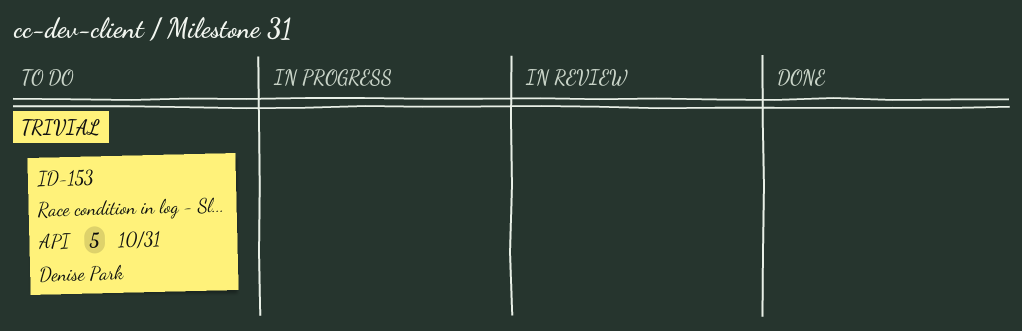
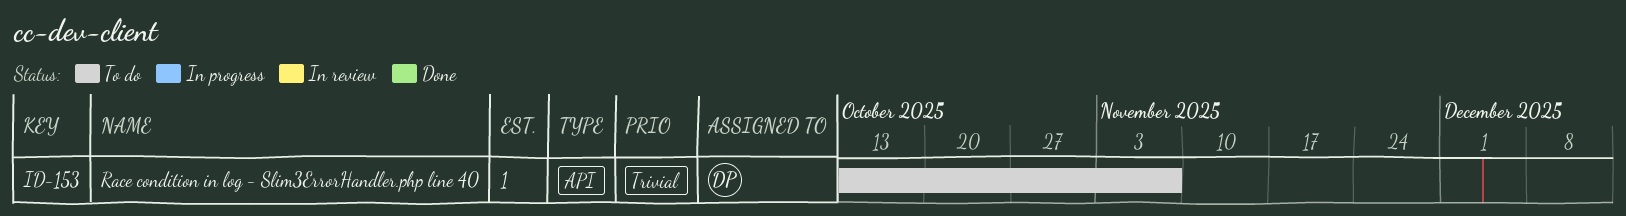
ID-153, estimate: 5 -> 1
ID-153, due: Oct 31 -> Nov 7

